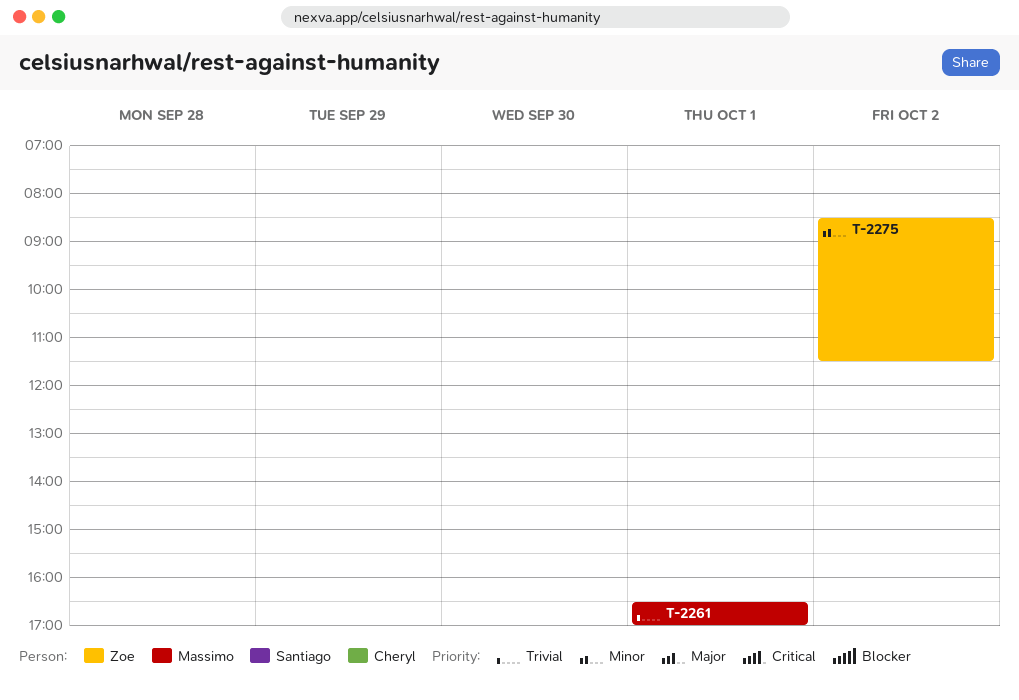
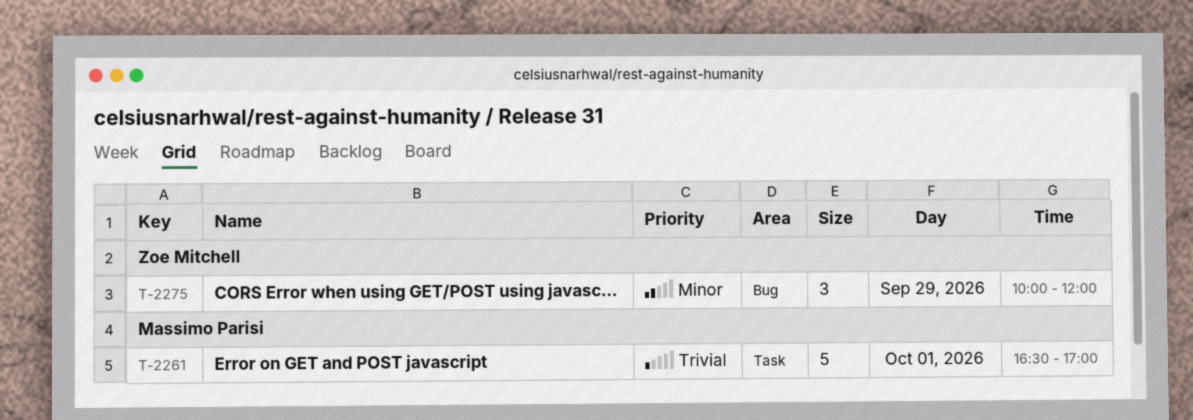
T-2275, day: Oct 2 -> Sep 29
T-2275, begins: 08:30 -> 10:00
T-2275, ends: 11:30 -> 12:00

